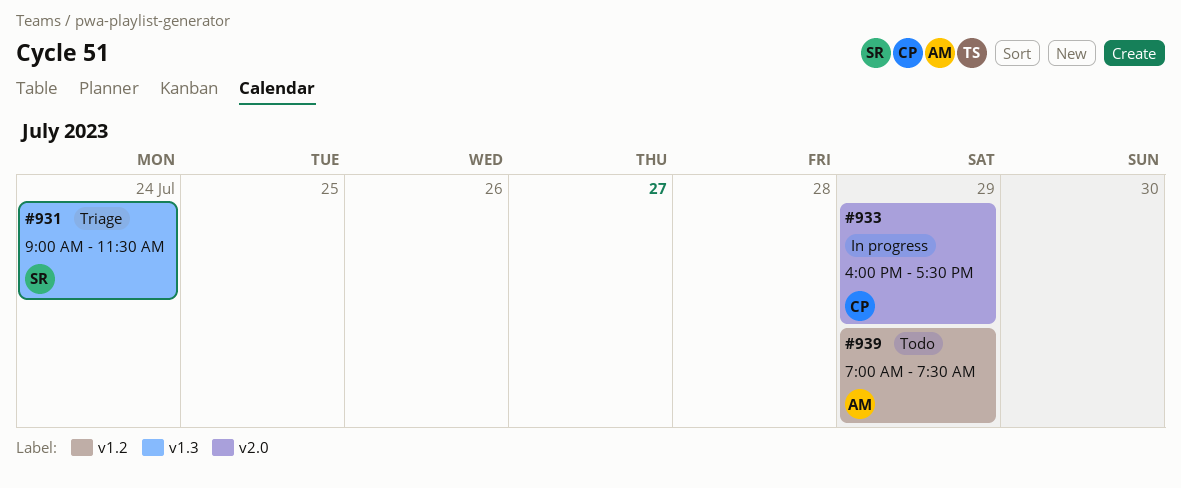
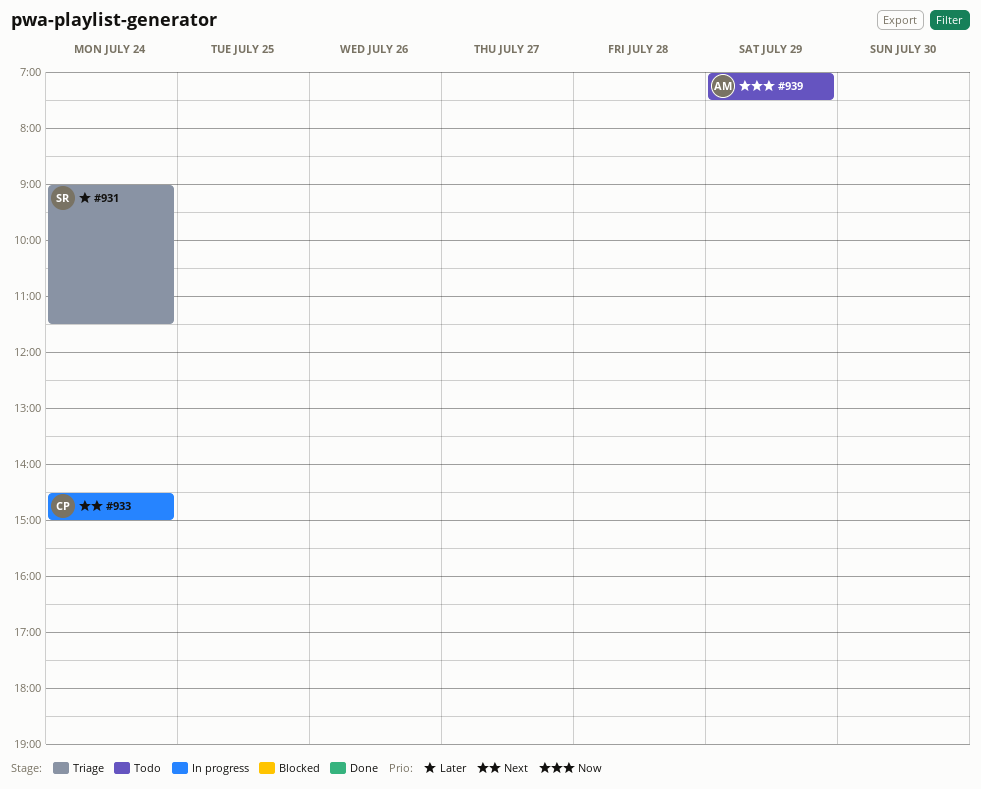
#933, day: Jul 29 -> Jul 24
#933, begins: 16:00 -> 14:30
#933, ends: 17:30 -> 15:00

